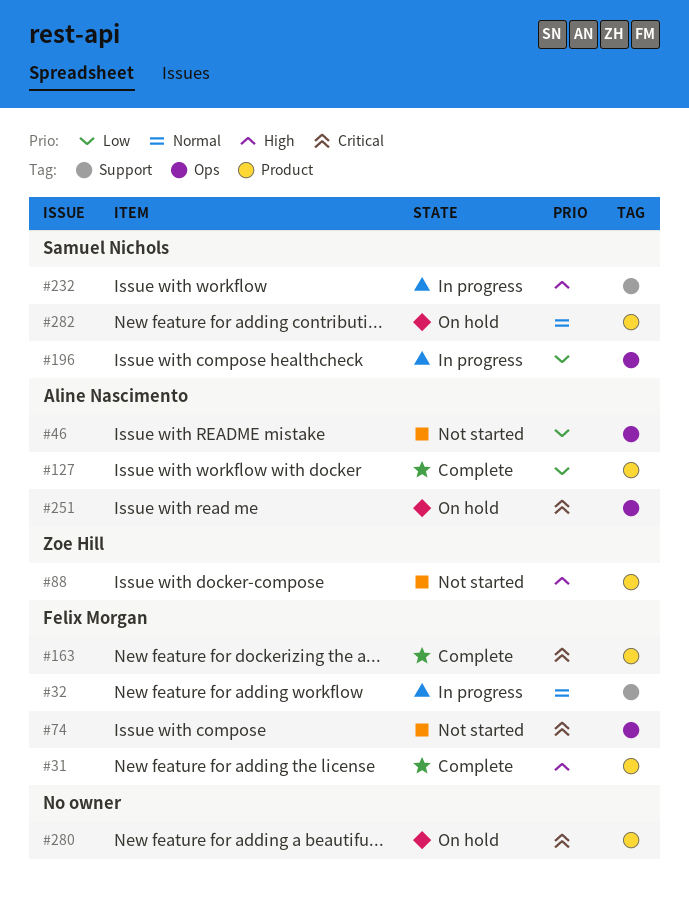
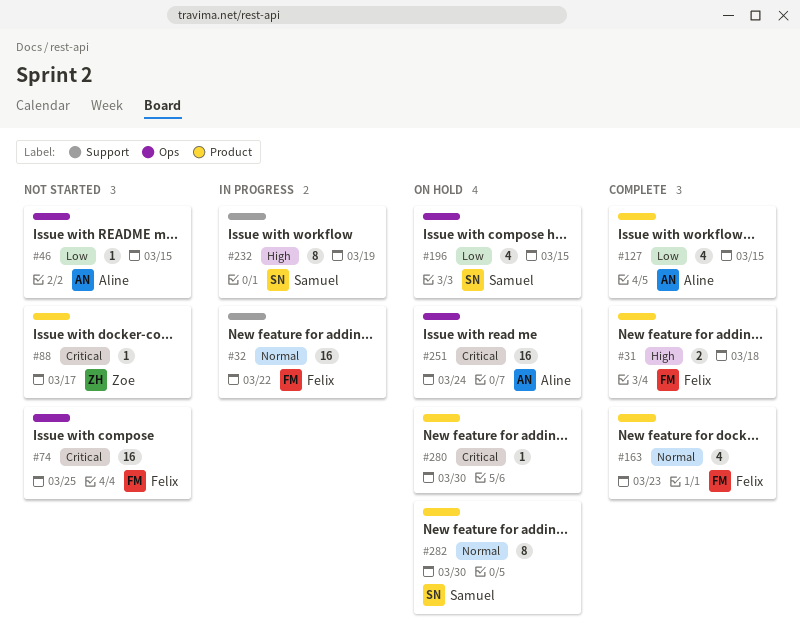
#88, priority: High -> Critical
#163, priority: Critical -> Normal
#196, status: In progress -> On hold

